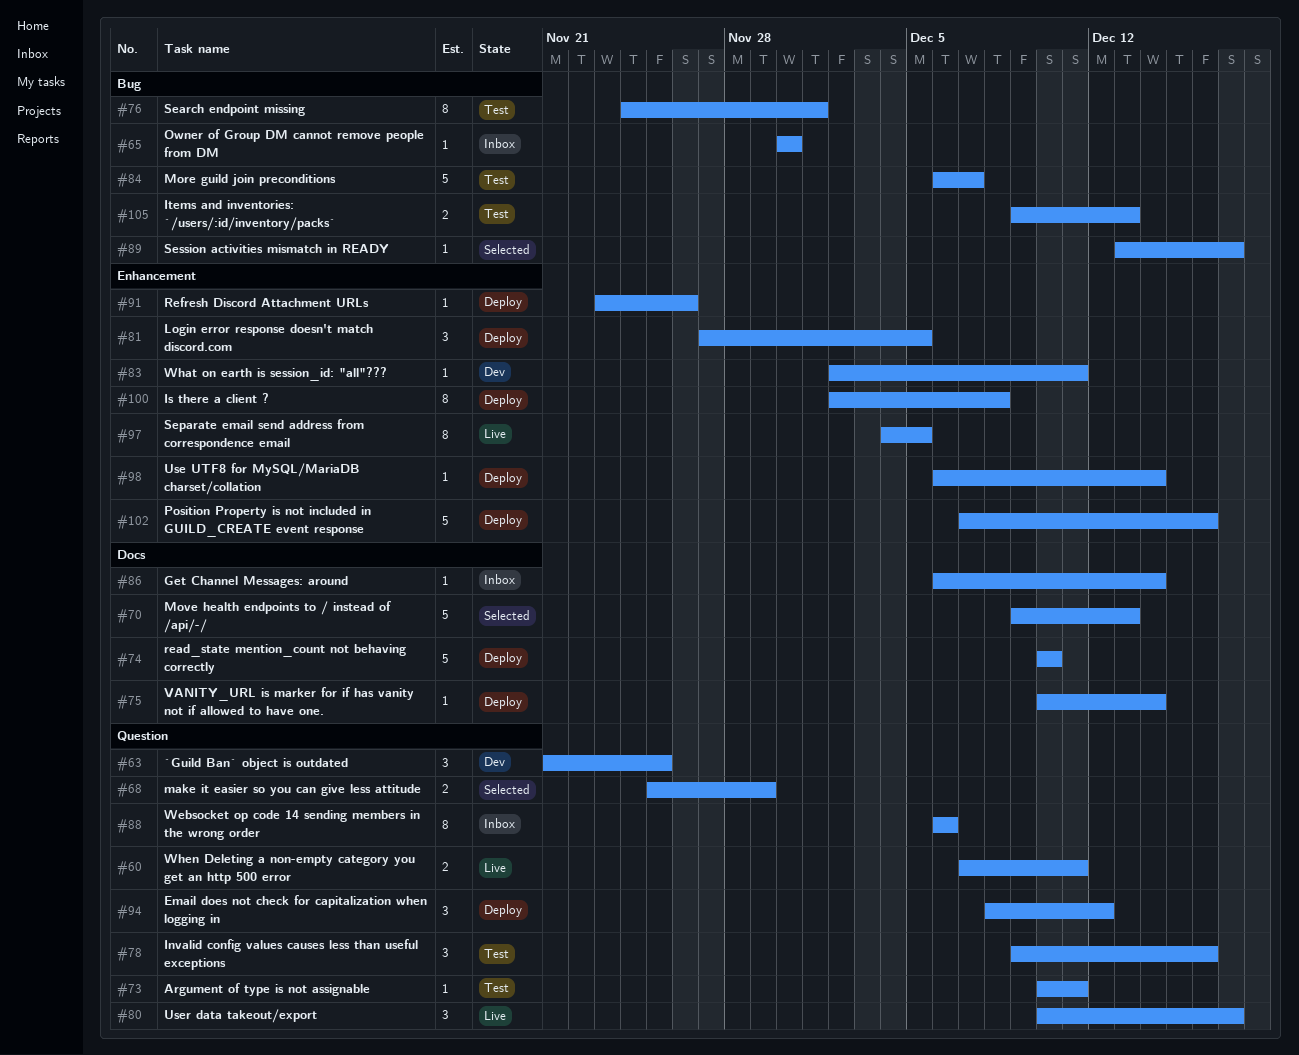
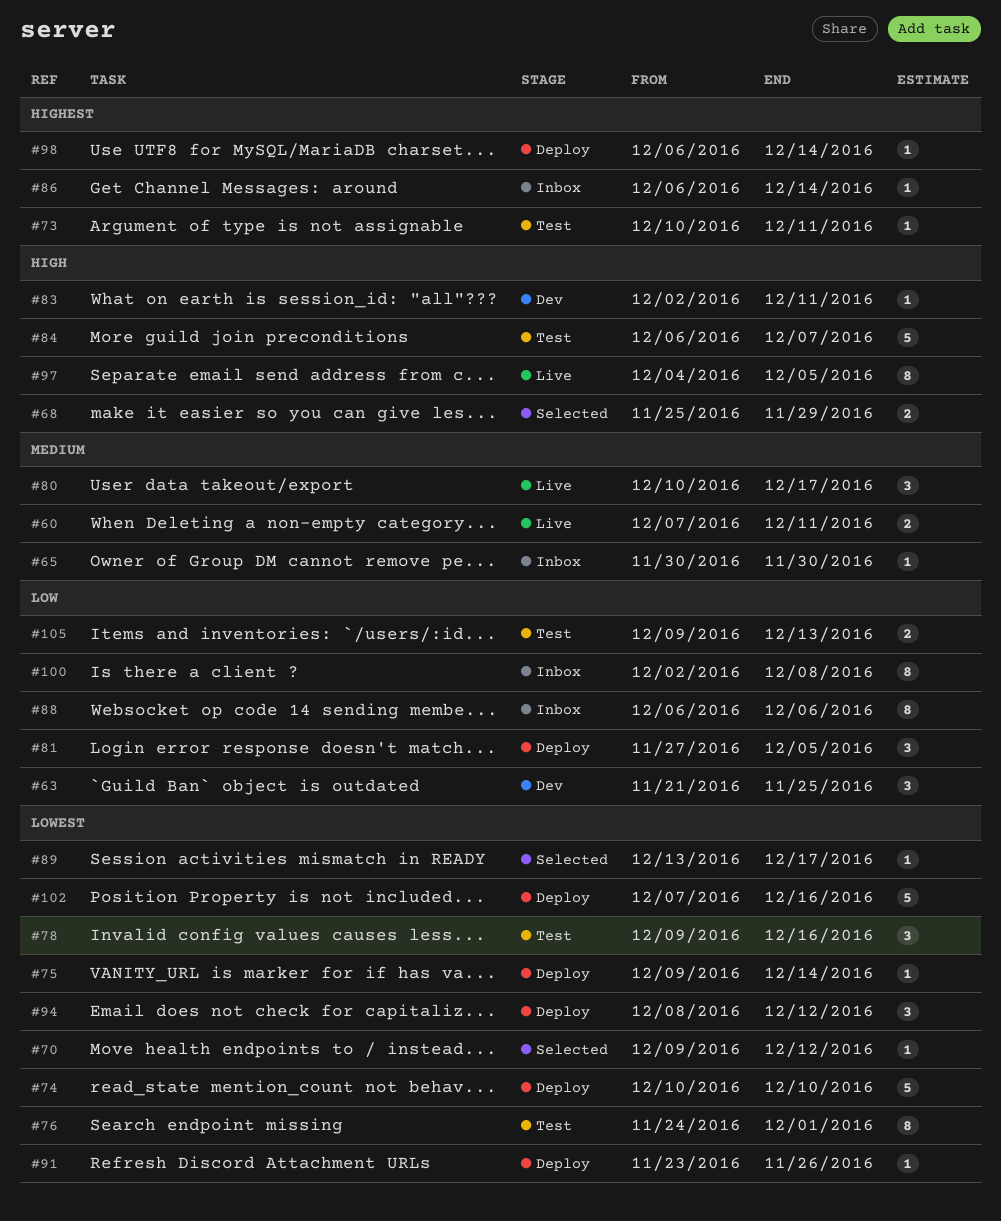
#70, estimate: 5 -> 1
#70, due: Dec 13 -> Dec 12
#75, start: Dec 10 -> Dec 9
#100, status: Deploy -> Inbox

